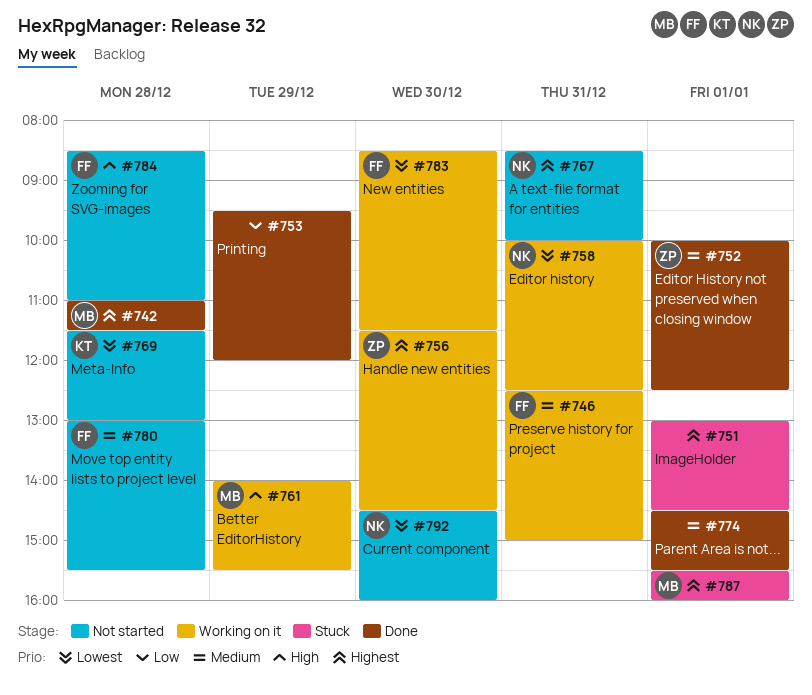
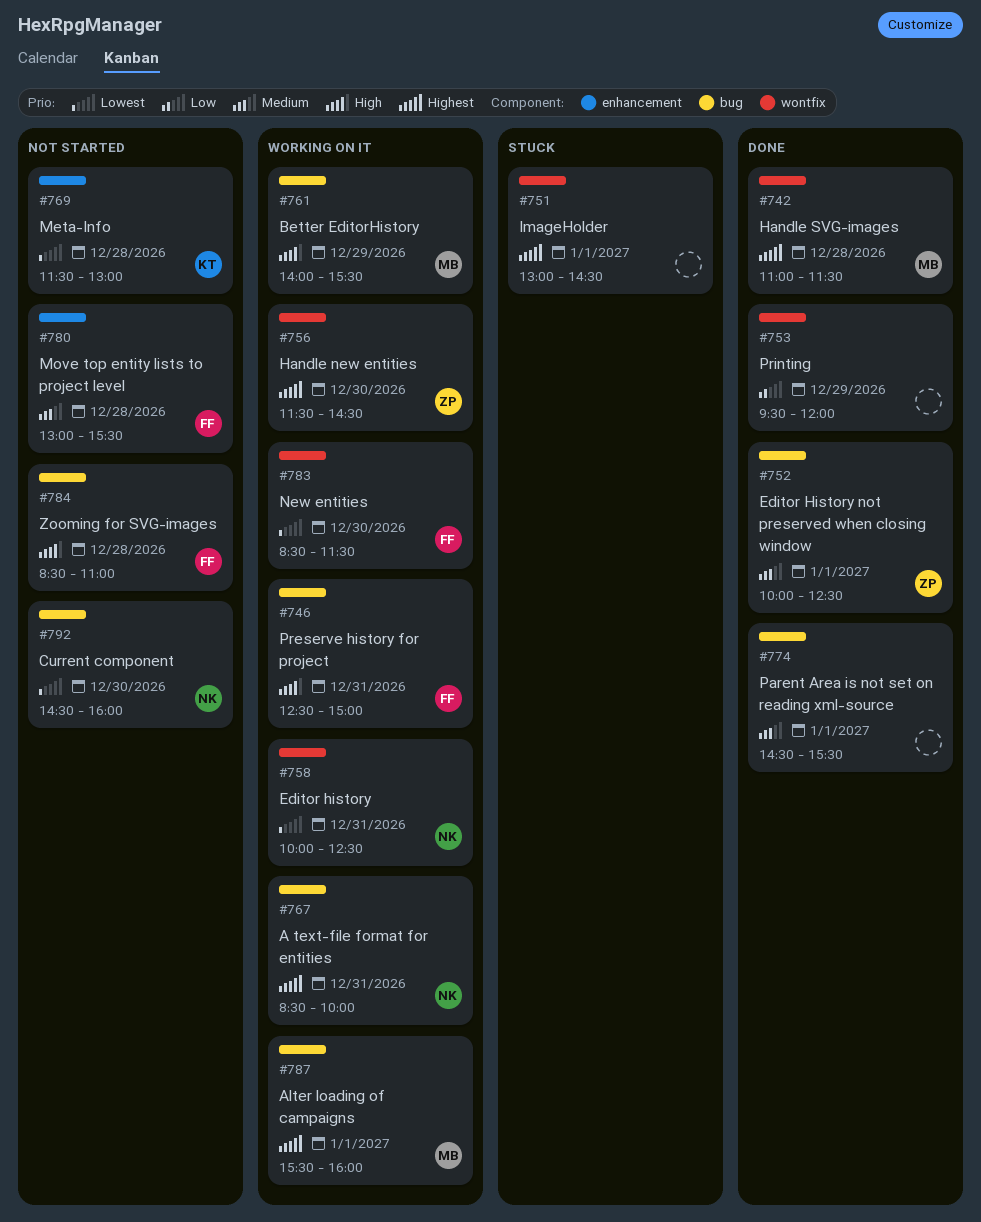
#746, priority: Medium -> High
#767, status: Not started -> Working on it
#787, status: Stuck -> Working on it

